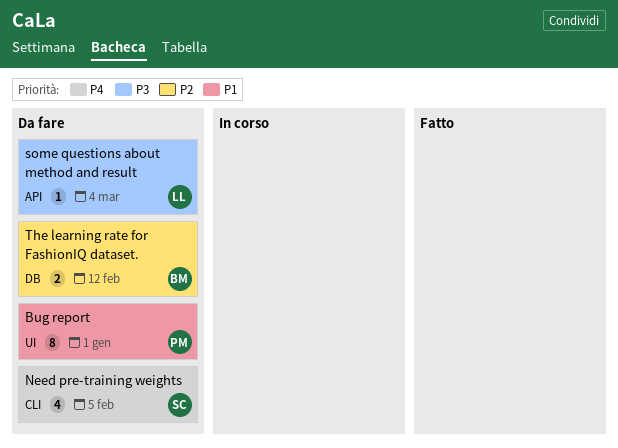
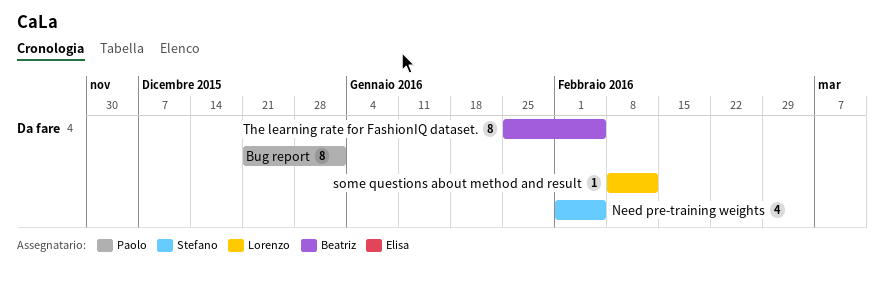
some questions about method and result, due: Mar 4 -> Feb 12
The learning rate for FashionIQ dataset., estimate: 2 -> 8
The learning rate for FashionIQ dataset., due: Feb 12 -> Feb 5

